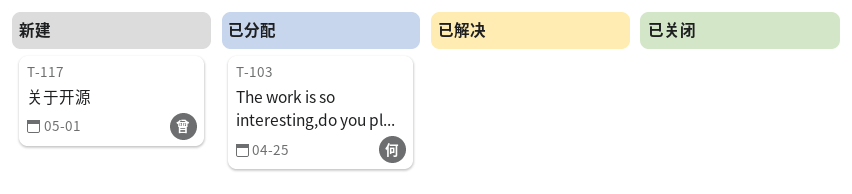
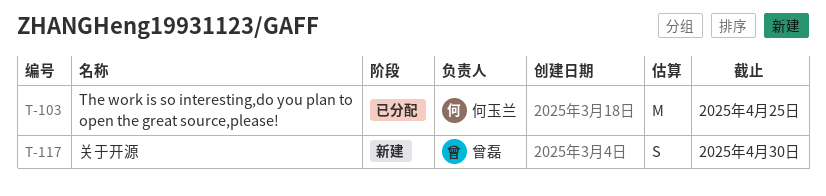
T-117, due: May 1 -> Apr 30

